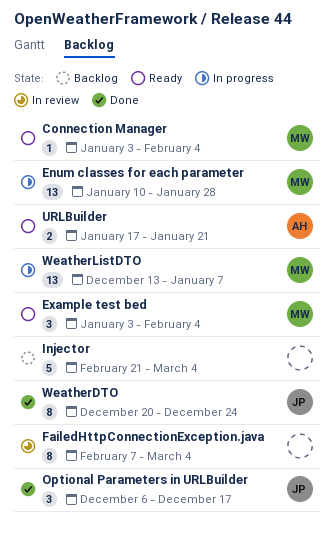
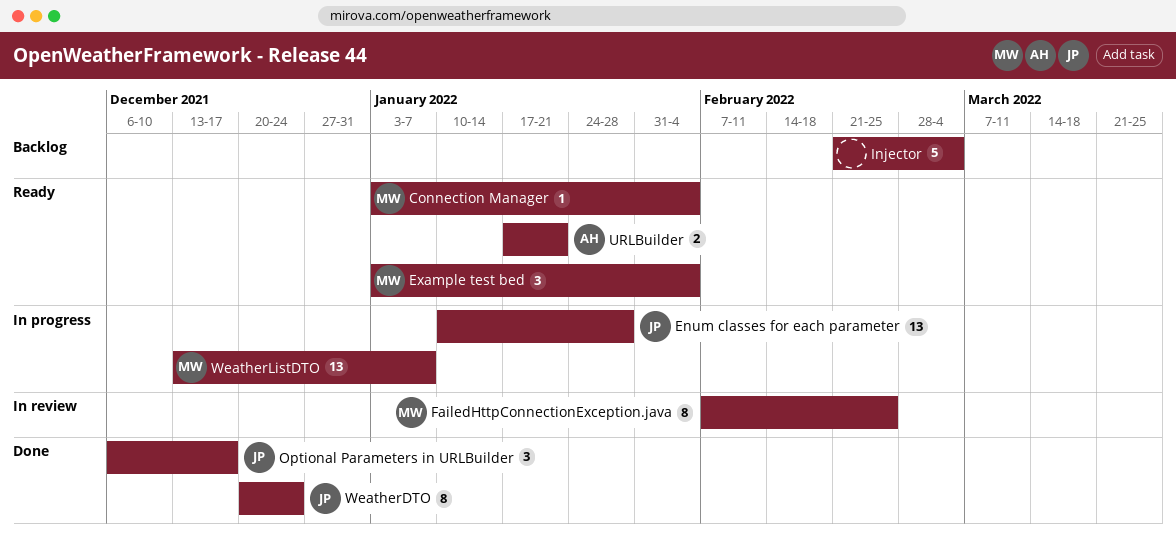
Enum classes for each parameter, owner: MW -> JP
FailedHttpConnectionException.java, owner: none -> MW
FailedHttpConnectionException.java, due: Mar 4 -> Feb 25

